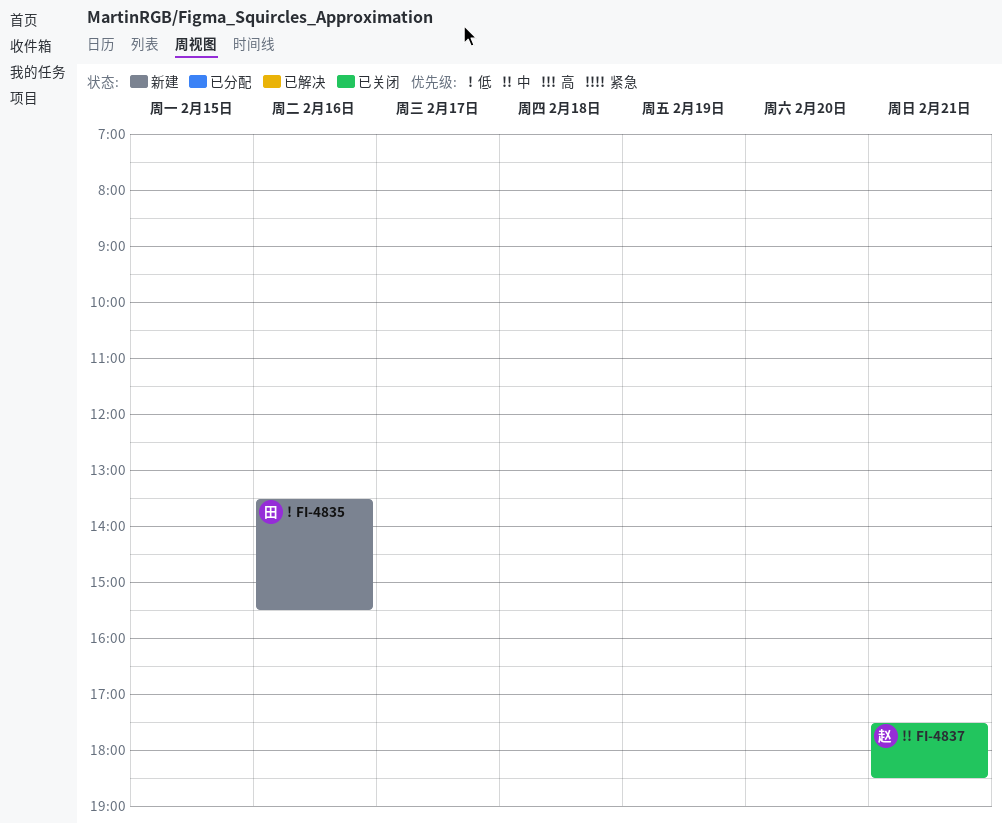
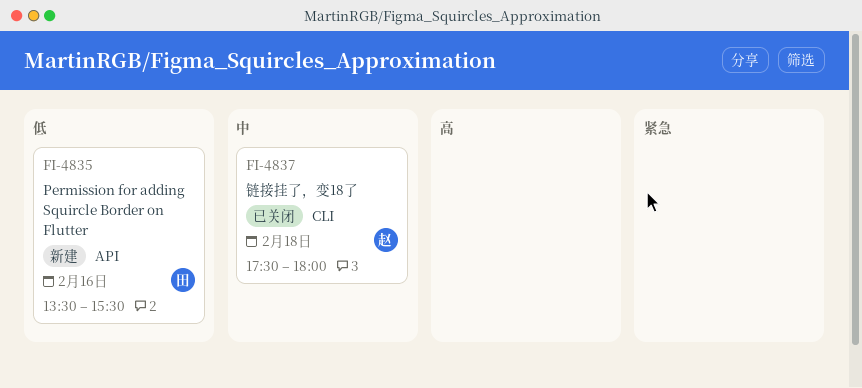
FI-4837, day: Feb 21 -> Feb 18
FI-4837, ends: 18:30 -> 18:00

